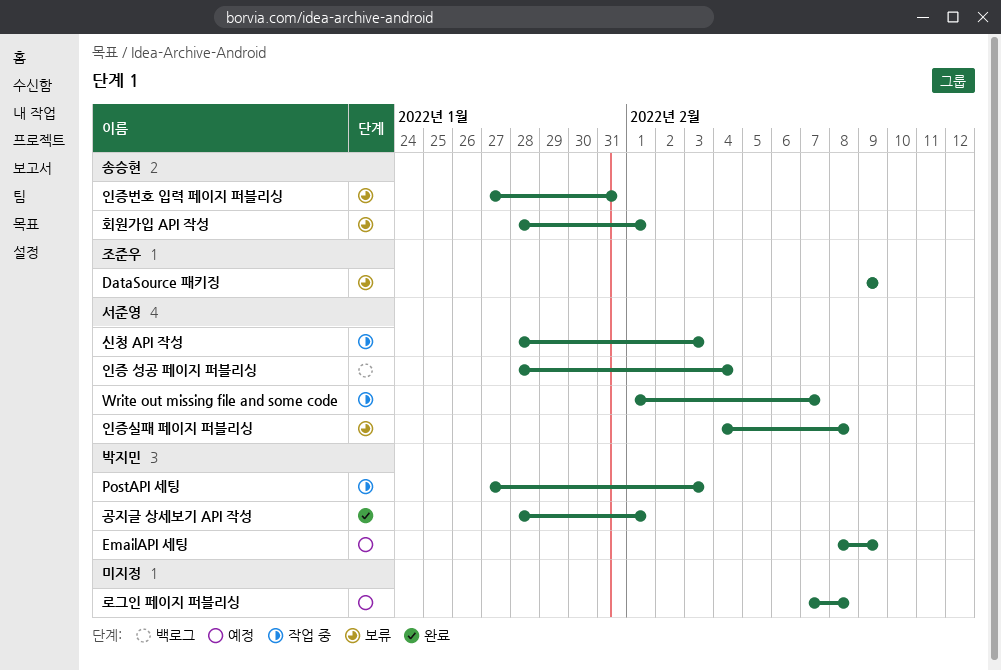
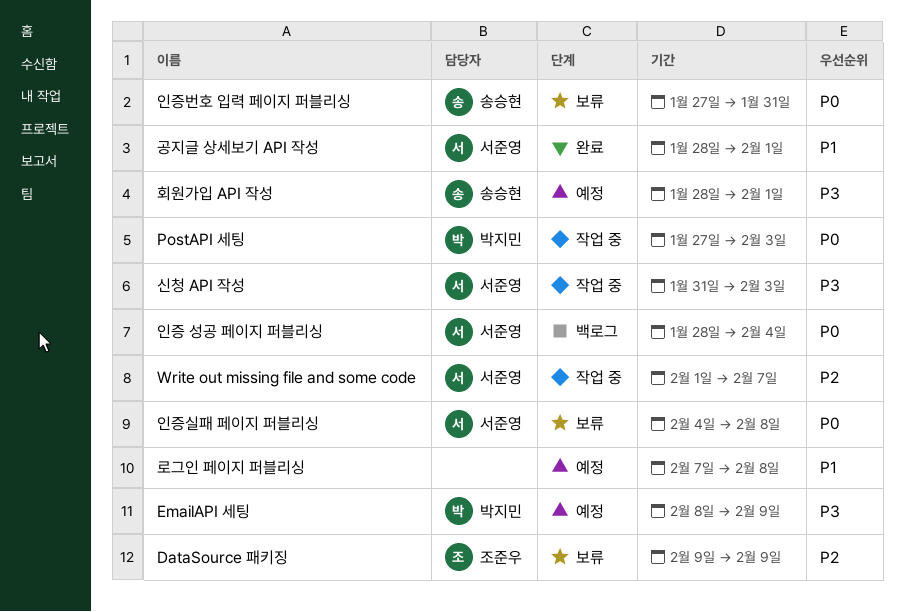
공지글 상세보기 API 작성, owner: 박지민 -> 서준영
신청 API 작성, start: Jan 28 -> Jan 31
회원가입 API 작성, status: 보류 -> 예정

